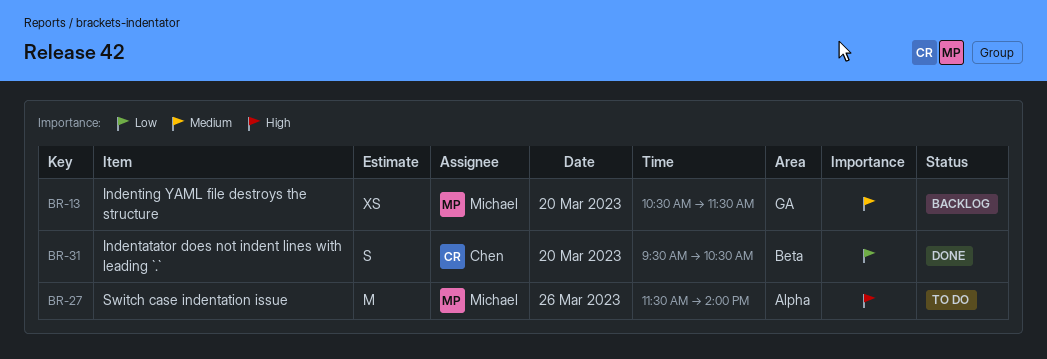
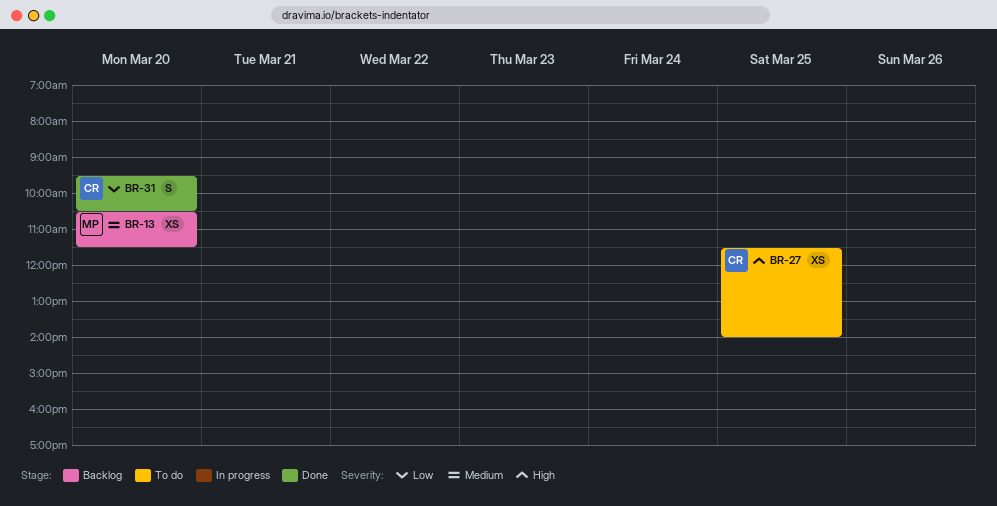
BR-27, owner: Michael -> Chen
BR-27, estimate: M -> XS
BR-27, day: Mar 26 -> Mar 25

